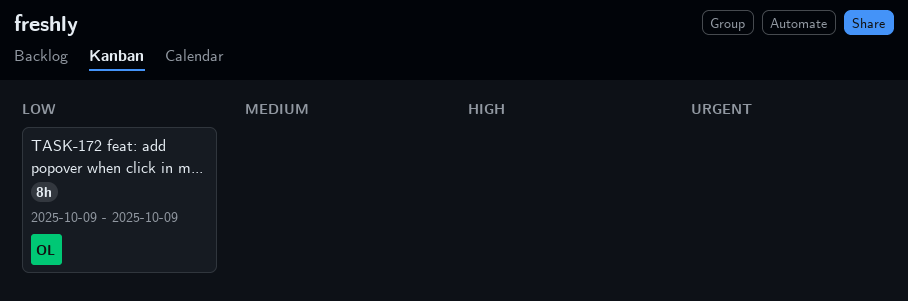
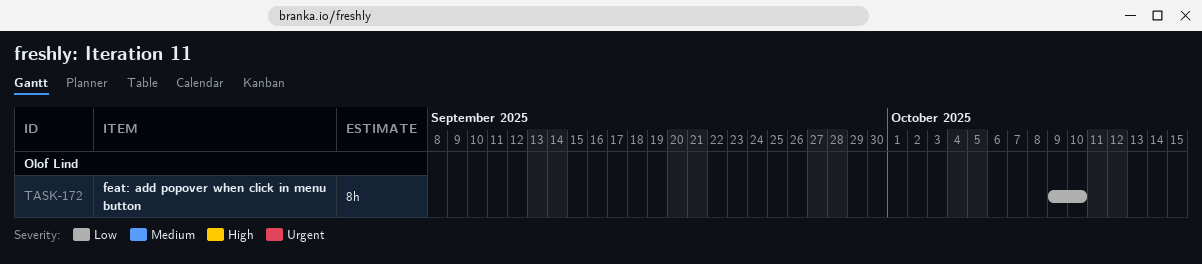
TASK-172, due: Oct 9 -> Oct 10

